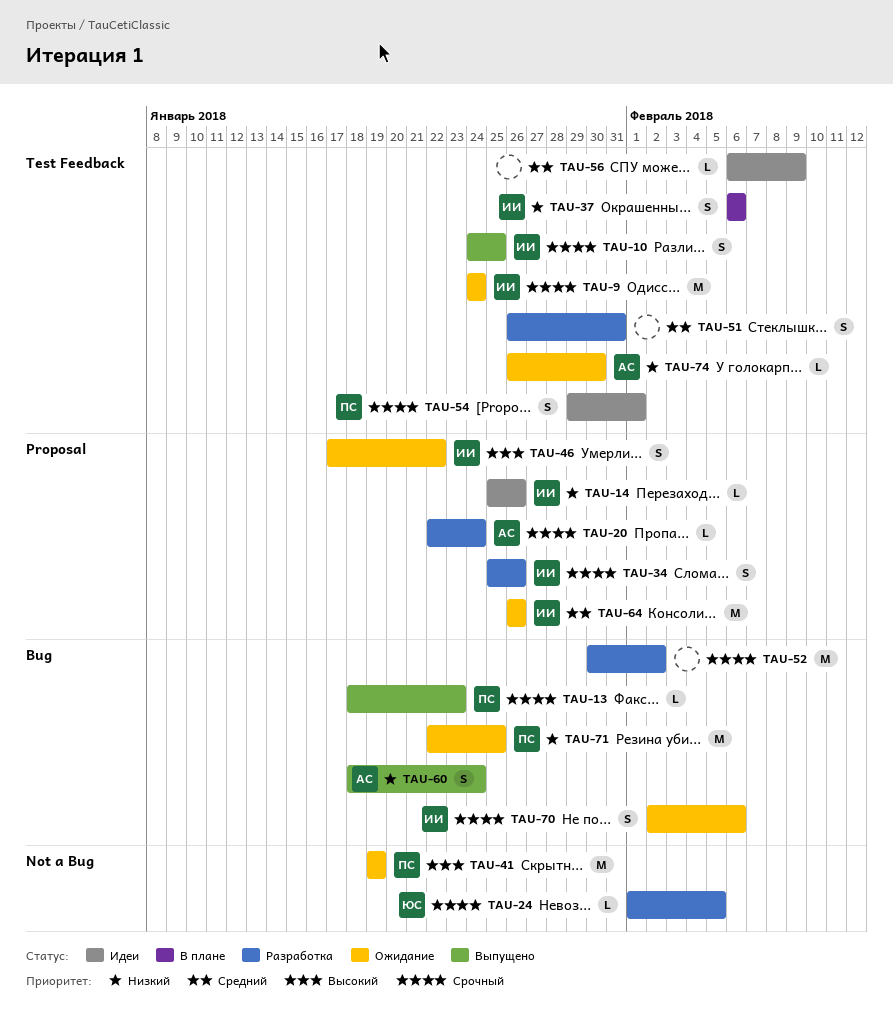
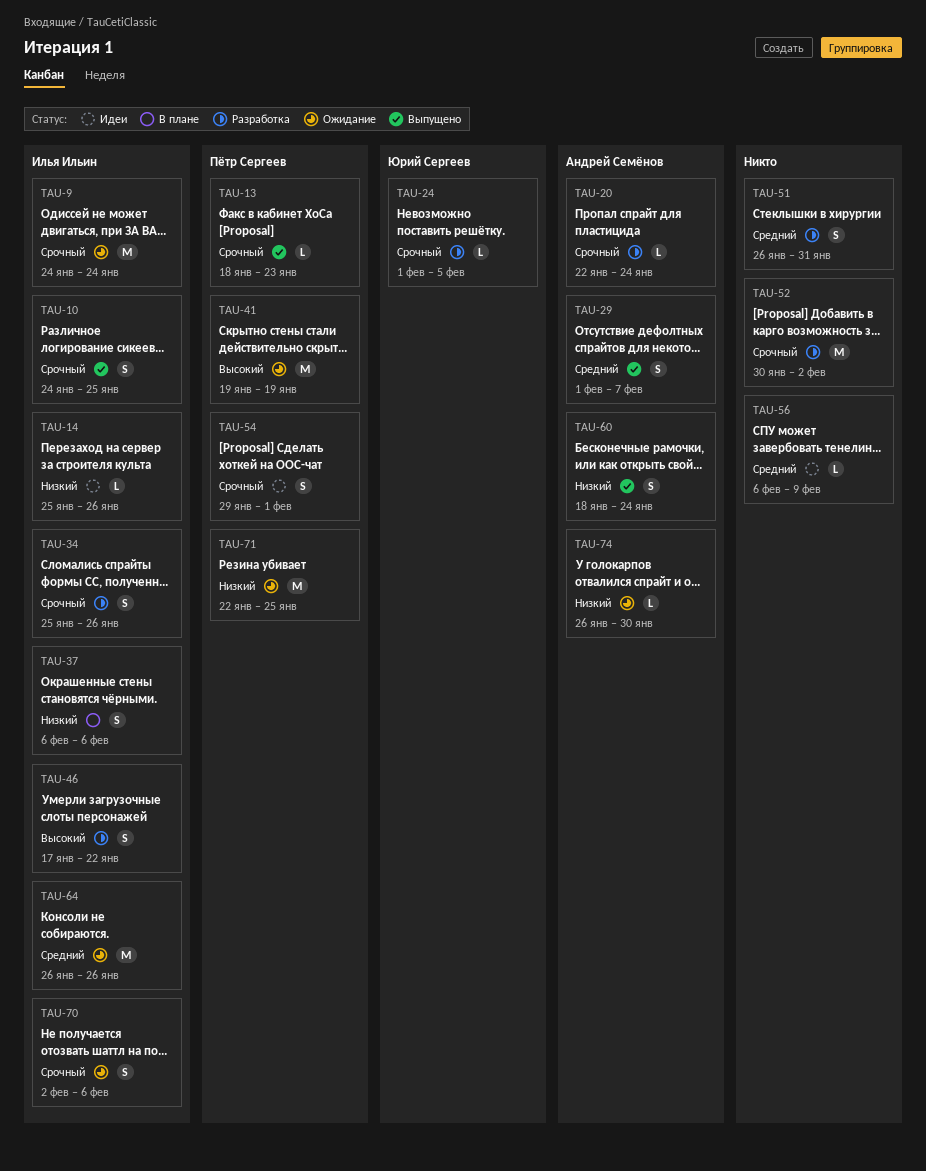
TAU-29: none -> present
TAU-46, status: Ожидание -> Разработка

